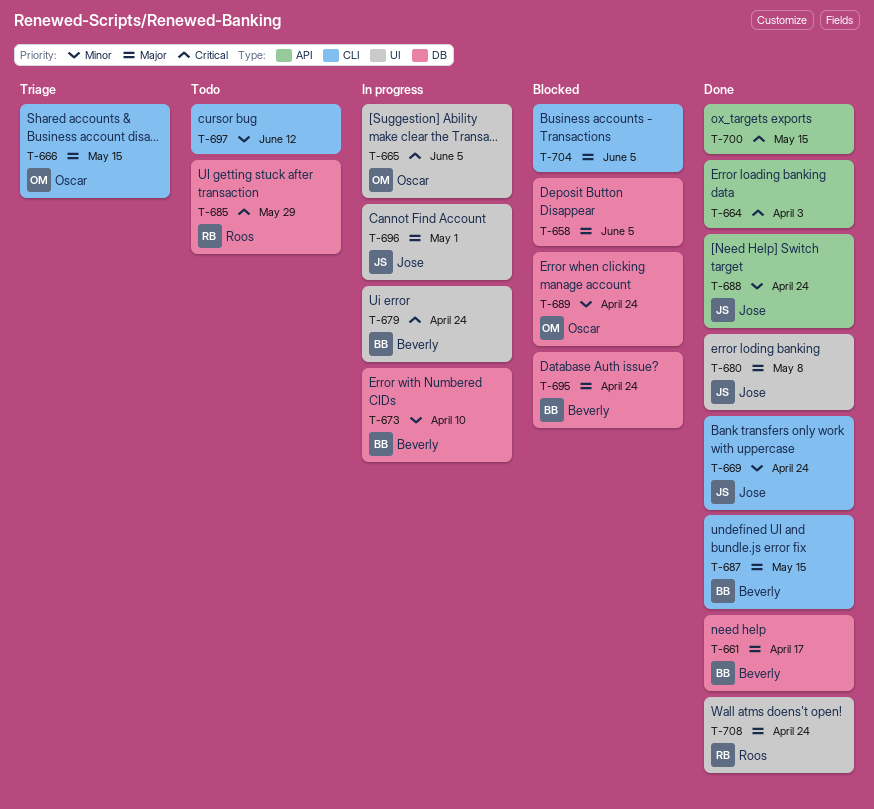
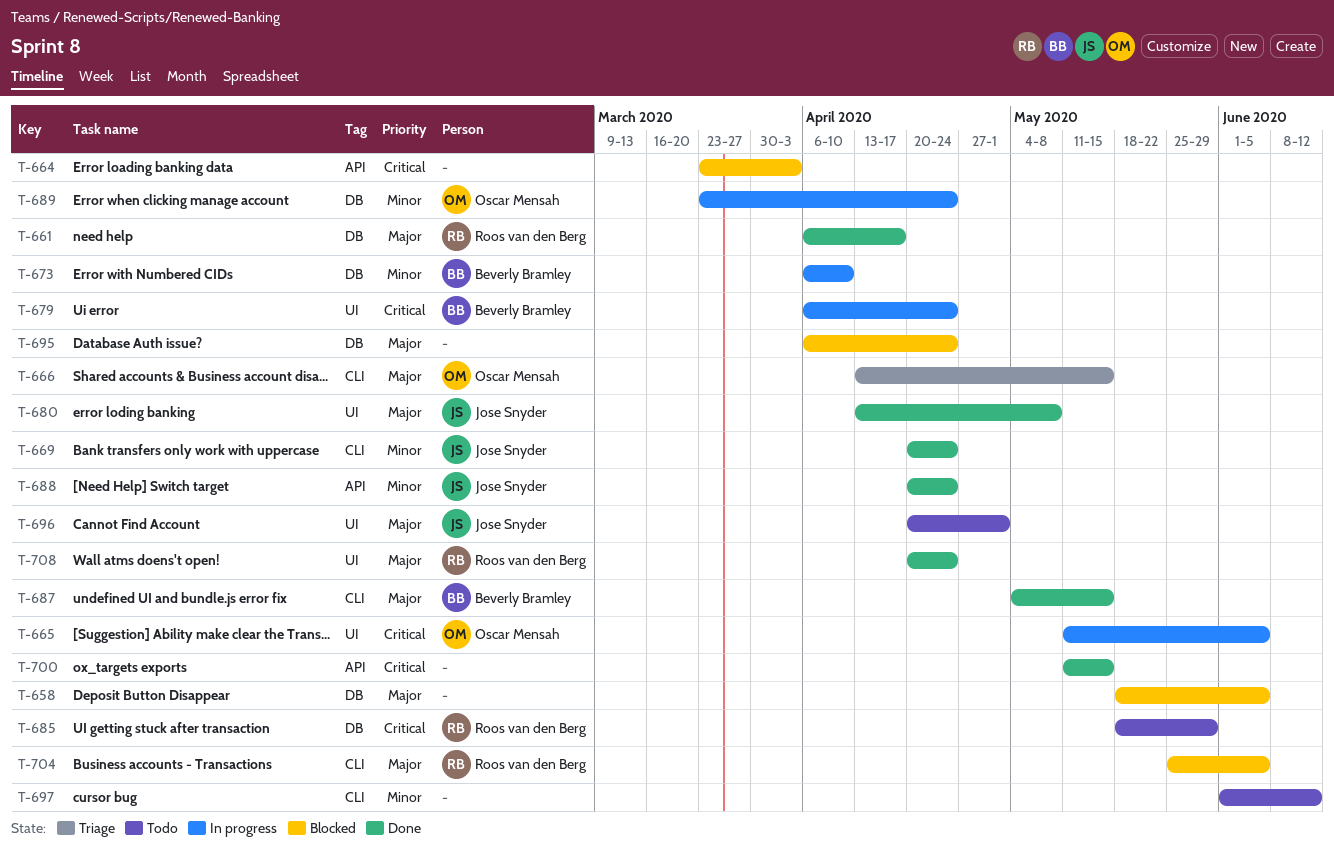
T-661, owner: Beverly Bramley -> Roos van den Berg
T-664, status: Done -> Blocked
T-689, status: Blocked -> In progress
T-695, owner: Beverly Bramley -> none
T-696, status: In progress -> Todo
T-704, owner: none -> Roos van den Berg

